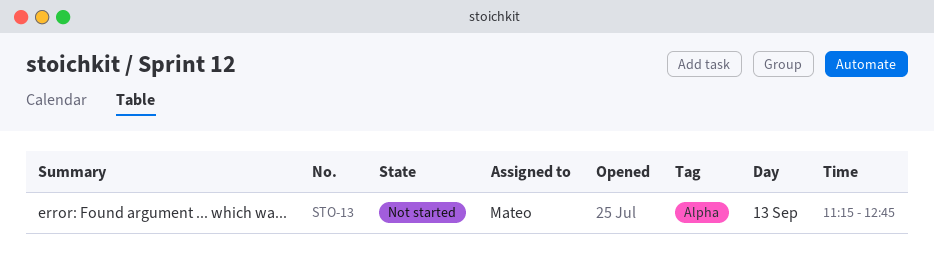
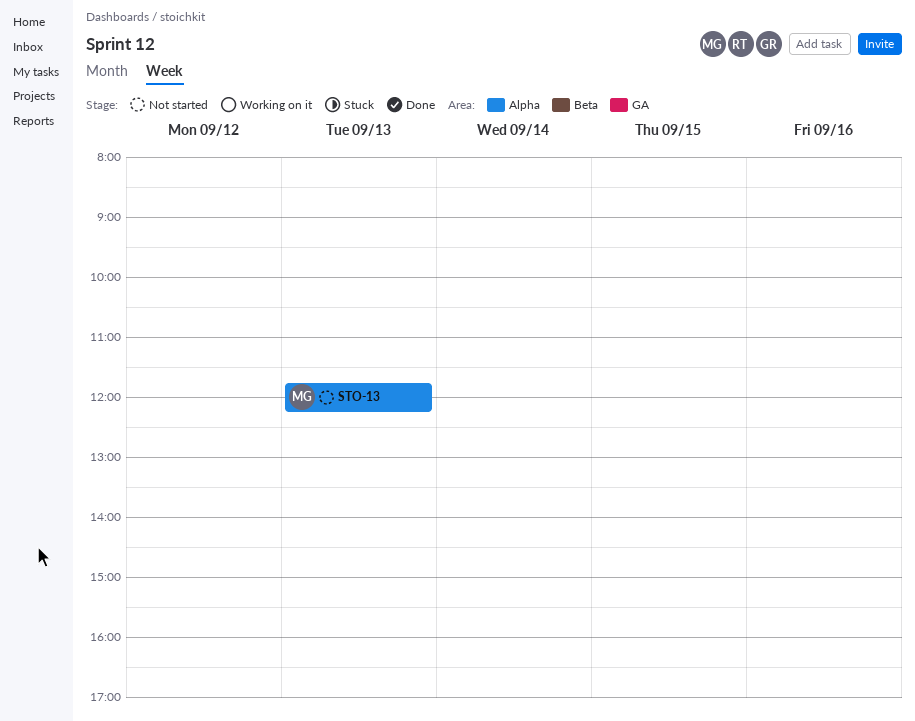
STO-13, begins: 11:15 -> 11:45
STO-13, ends: 12:45 -> 12:15

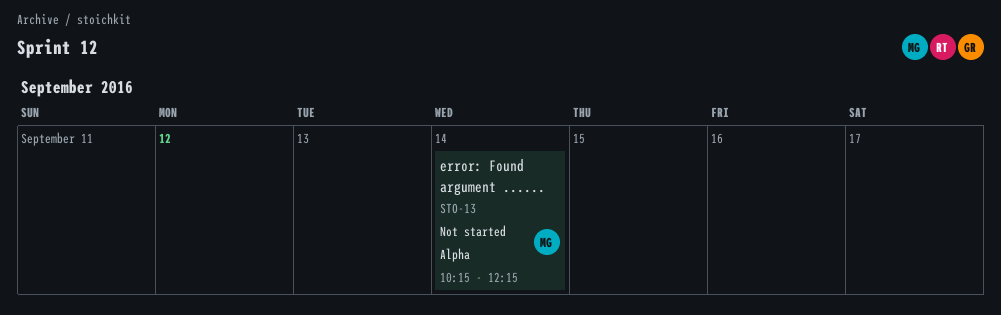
STO-13, day: Sep 13 -> Sep 14
STO-13, begins: 11:45 -> 10:15

